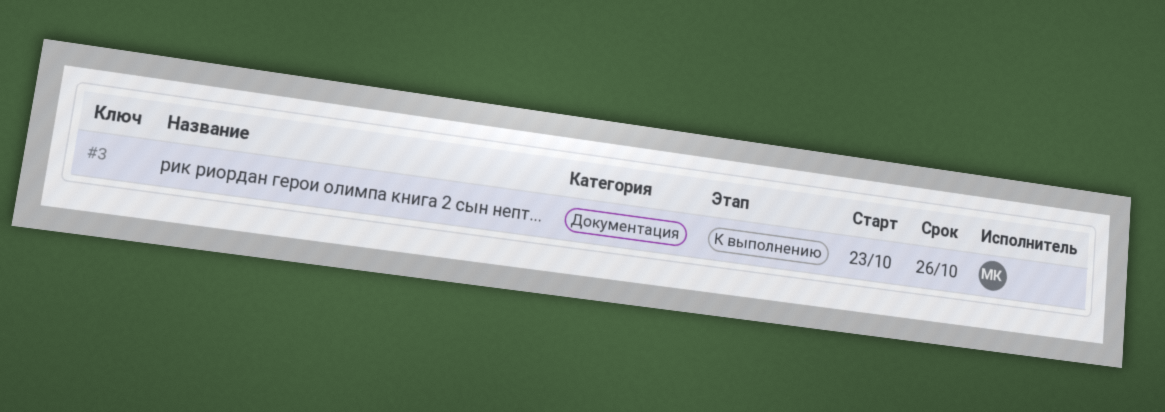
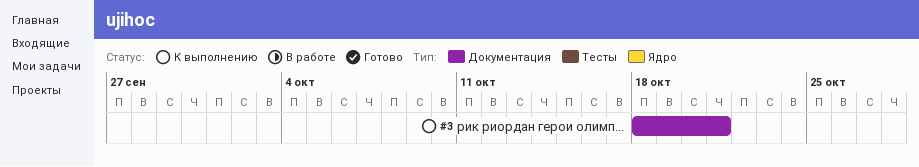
#3, start: Oct 23 -> Oct 18
#3, due: Oct 26 -> Oct 21

